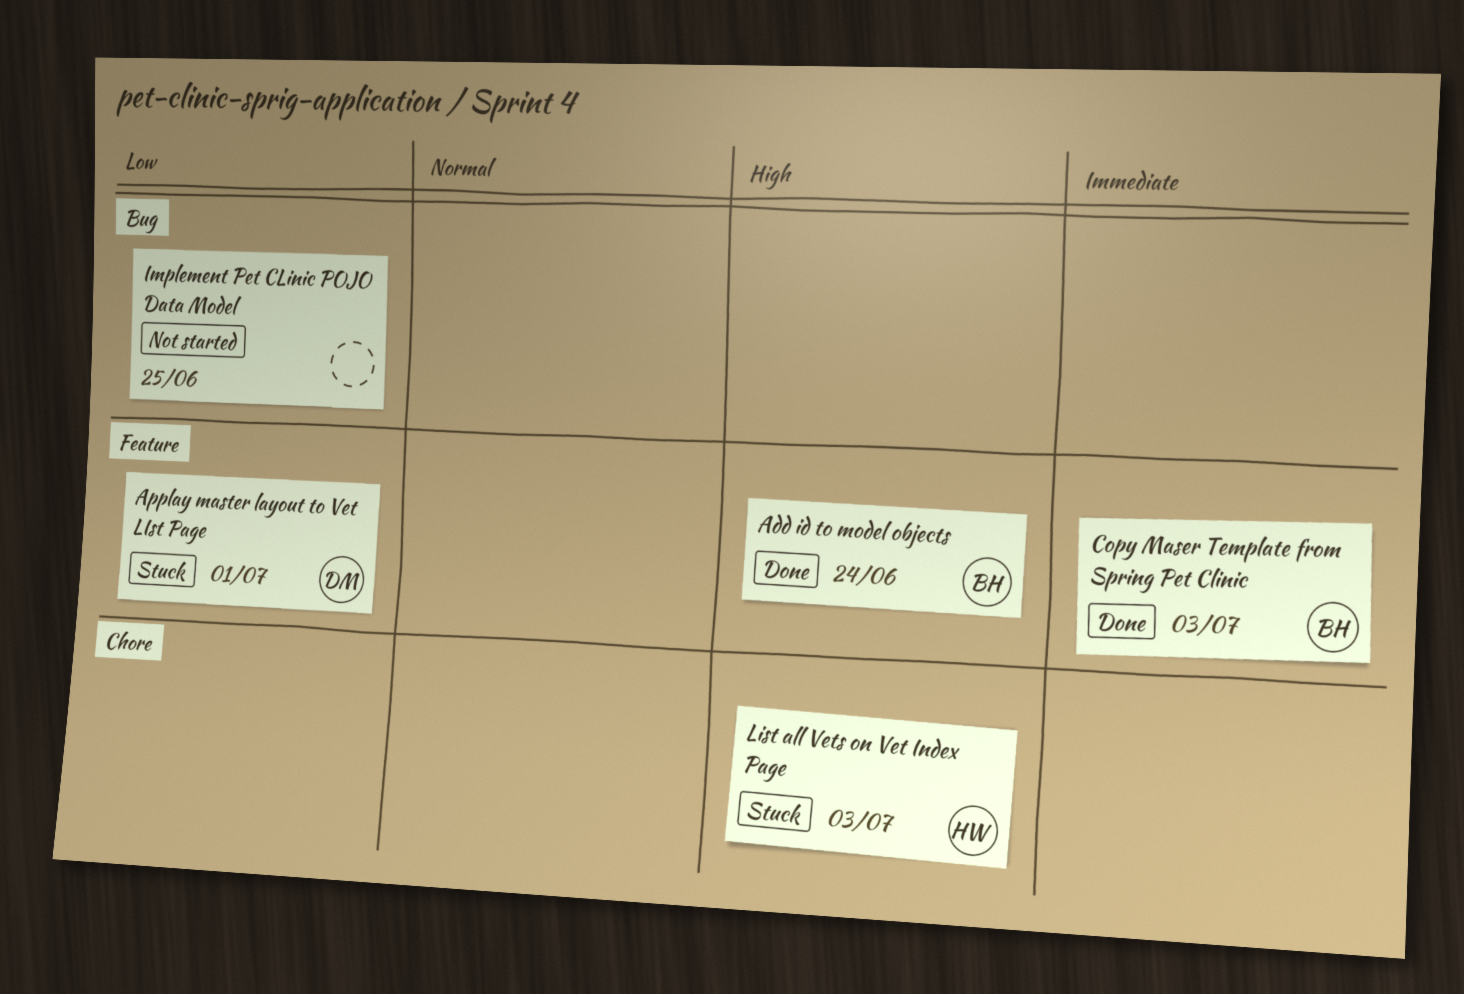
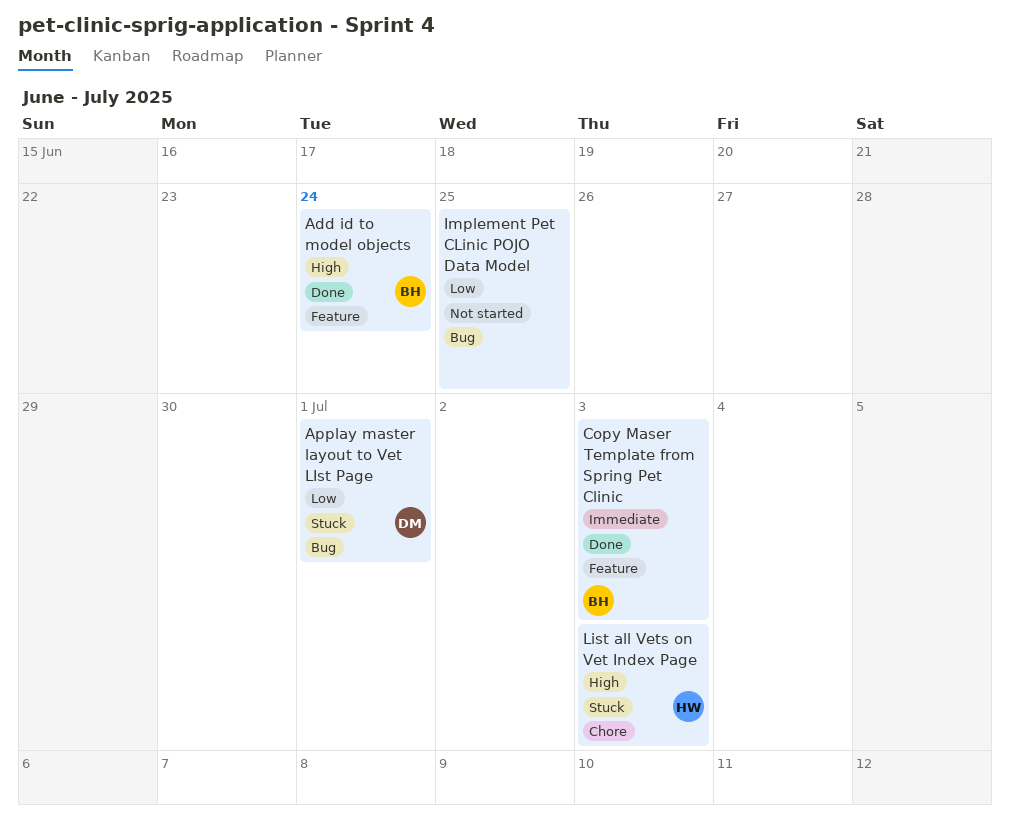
Applay master layout to Vet LIst Page, label: Feature -> Bug

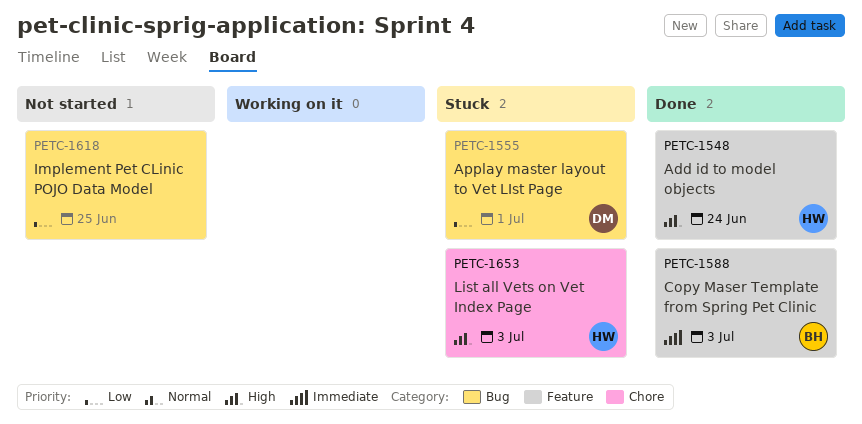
Add id to model objects, owner: BH -> HW

